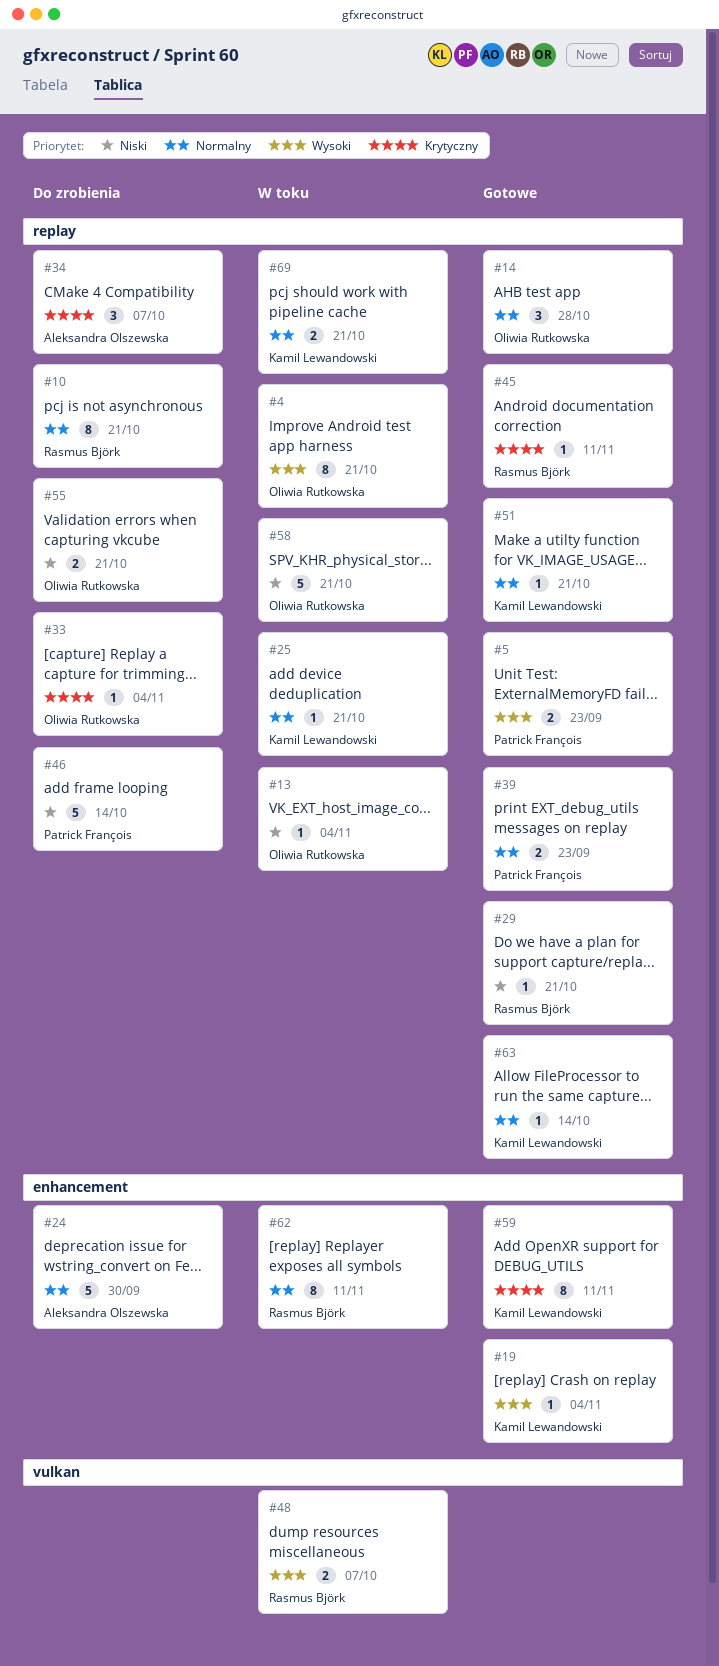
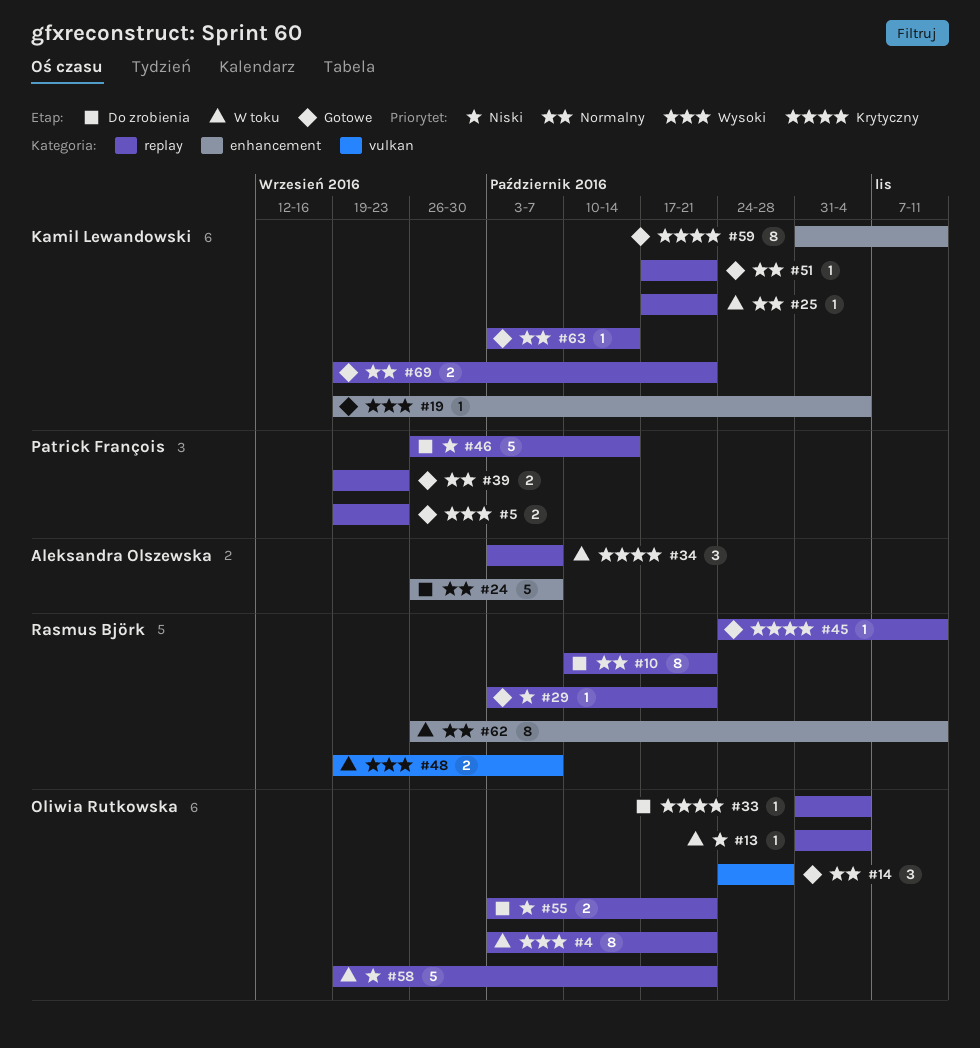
#14, label: replay -> vulkan
#24, due: Sep 30 -> Oct 7
#34, status: Do zrobienia -> W toku
#69, status: W toku -> Gotowe

